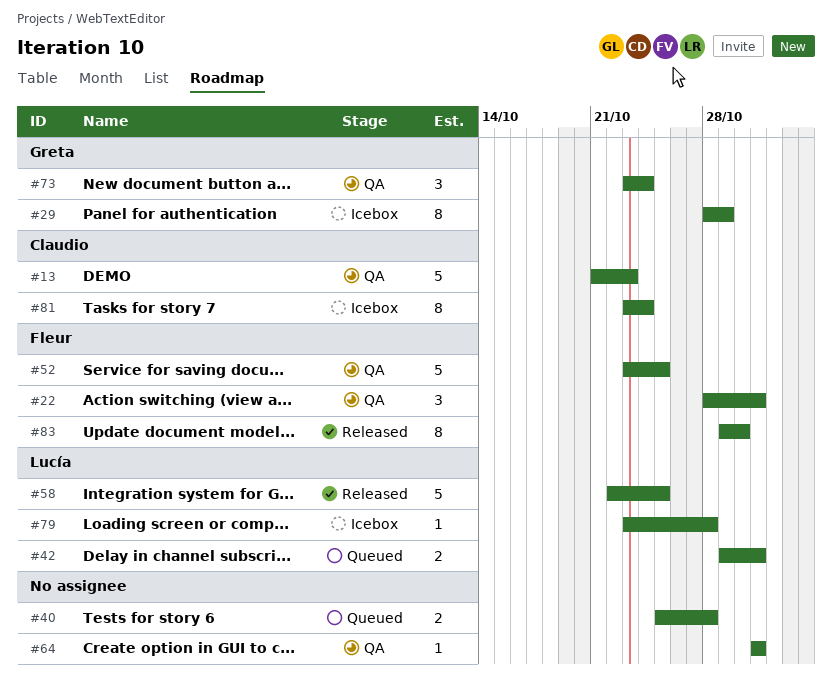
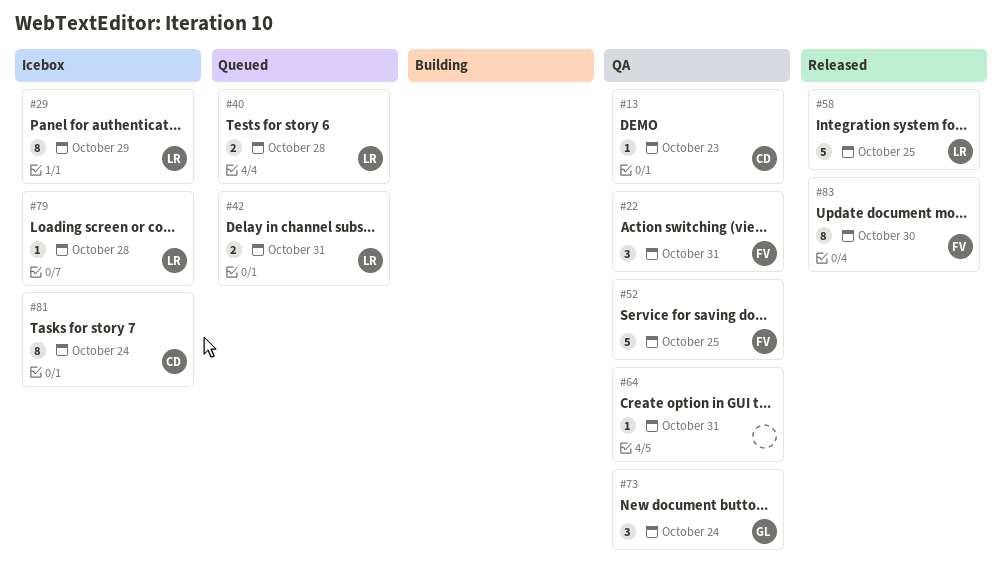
#13, estimate: 5 -> 1
#29, owner: Greta -> Lucía
#40, owner: none -> Lucía

